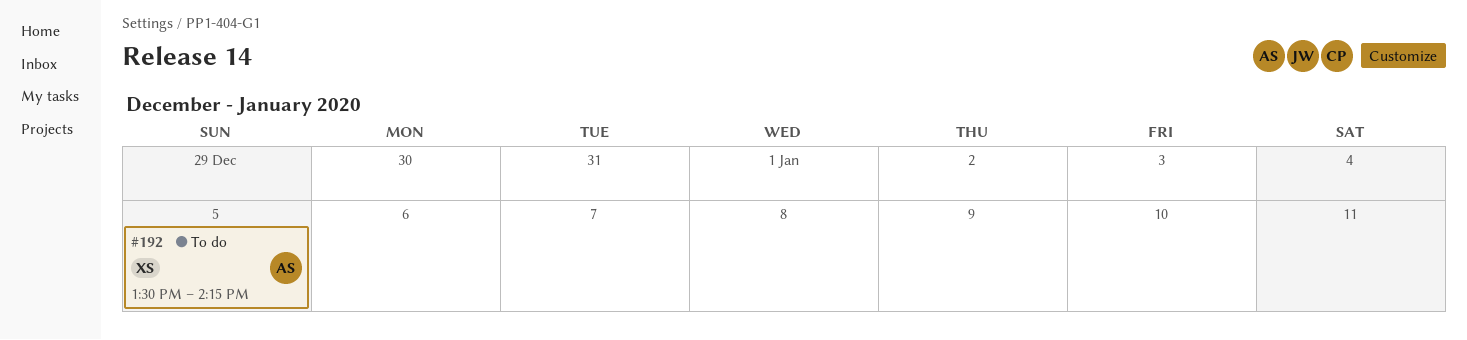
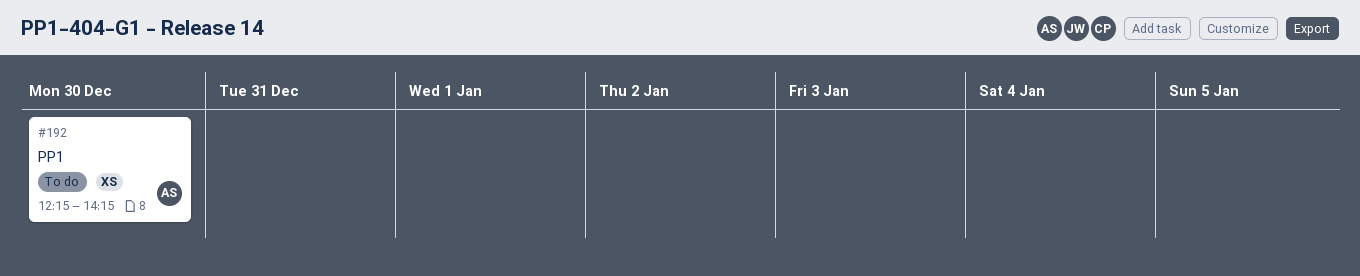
#192, day: Jan 5 -> Dec 30
#192, begins: 13:30 -> 12:15

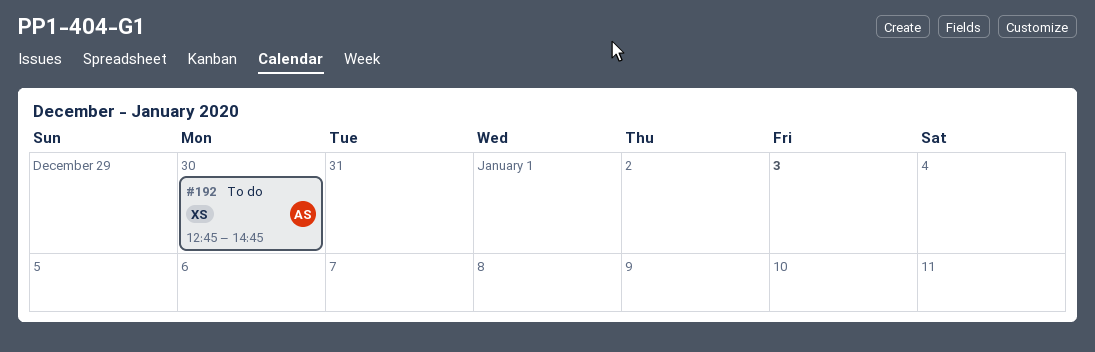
#192, begins: 12:15 -> 12:45
#192, ends: 14:15 -> 14:45

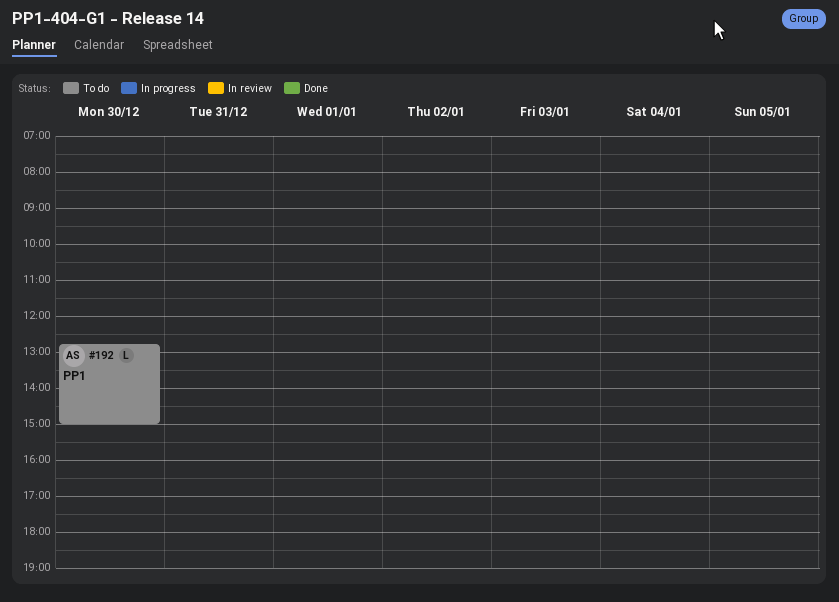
#192, estimate: XS -> L
#192, ends: 14:45 -> 15:00

